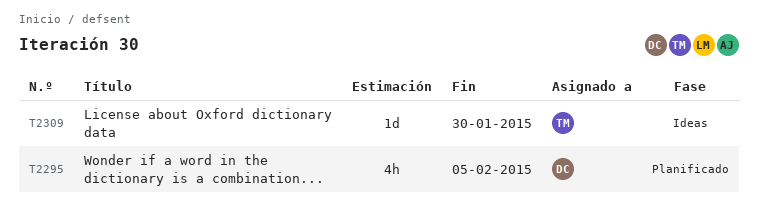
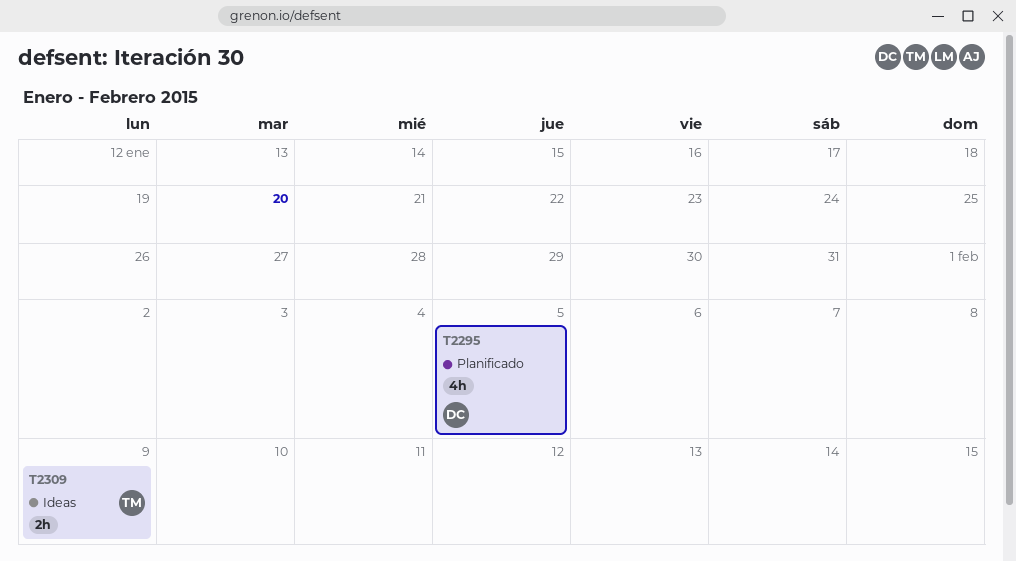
T2309, estimate: 1d -> 2h
T2309, due: Jan 30 -> Feb 9

